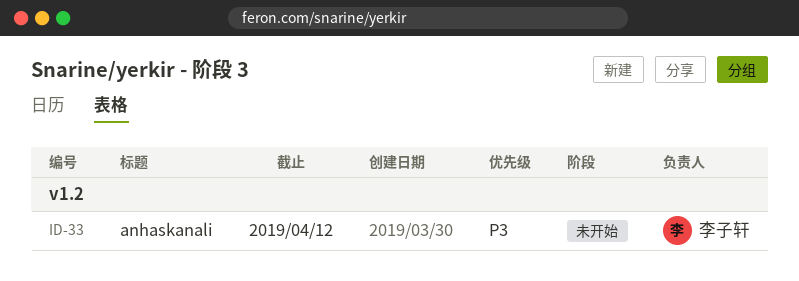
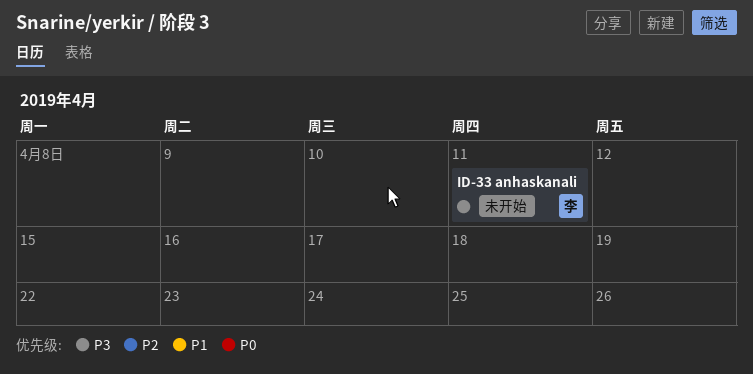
ID-33, due: Apr 12 -> Apr 11

